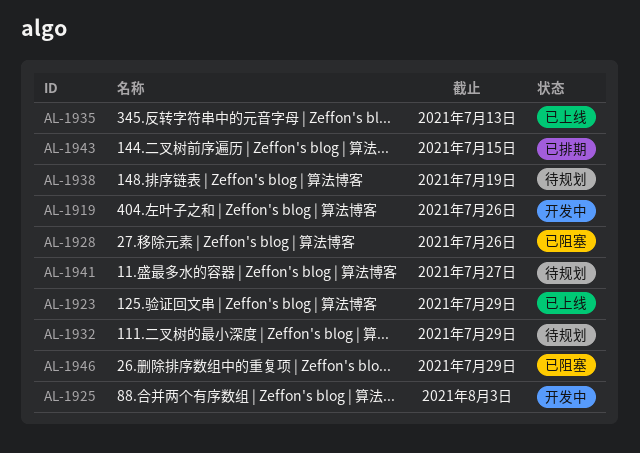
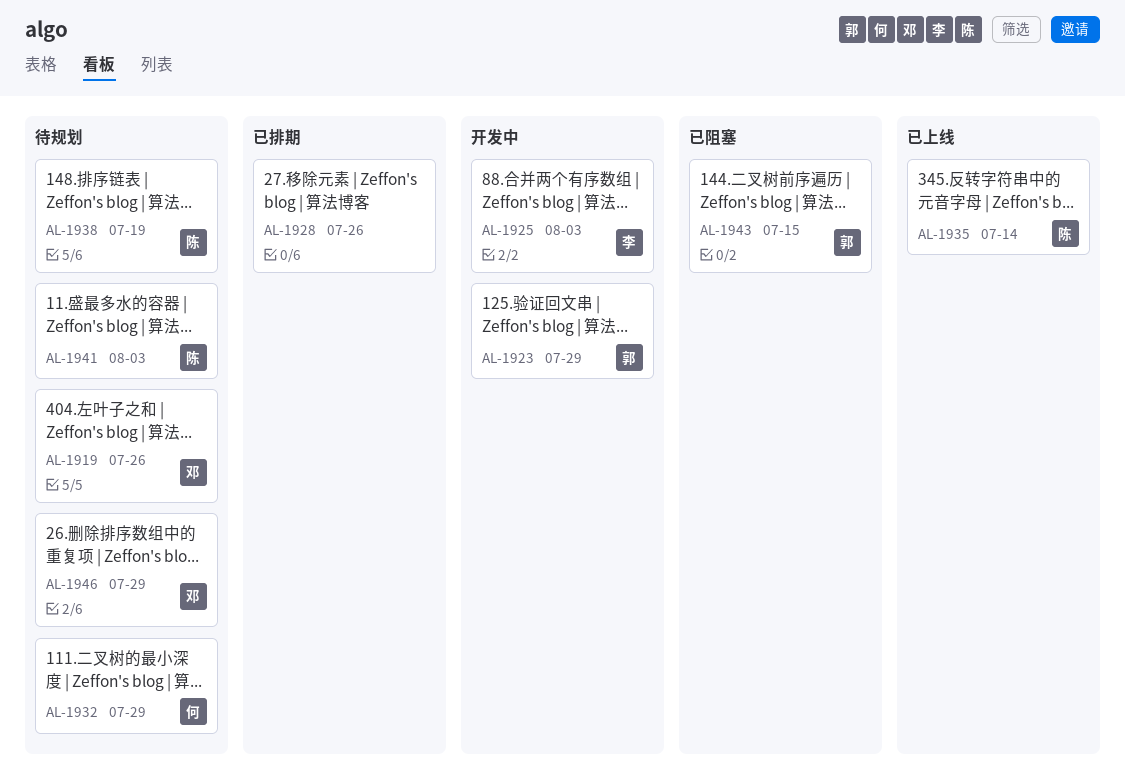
AL-1919, status: 开发中 -> 待规划
AL-1923, status: 已上线 -> 开发中
AL-1928, status: 已阻塞 -> 已排期
AL-1935, due: Jul 13 -> Jul 14
AL-1941, due: Jul 27 -> Aug 3
AL-1943, status: 已排期 -> 已阻塞
AL-1946, status: 已阻塞 -> 待规划

